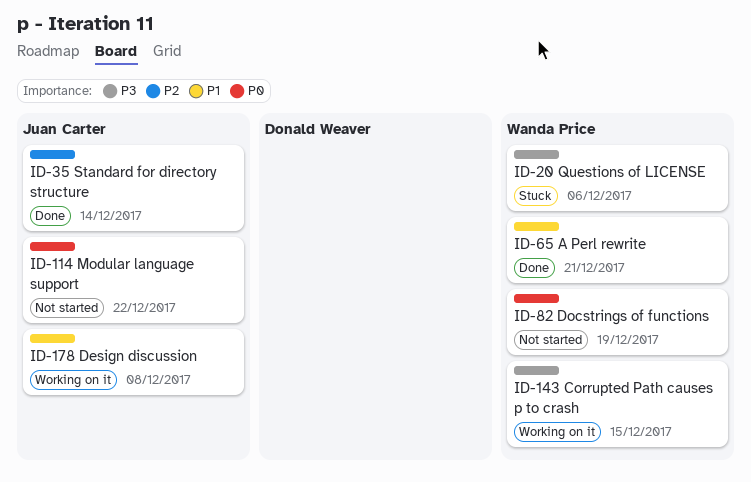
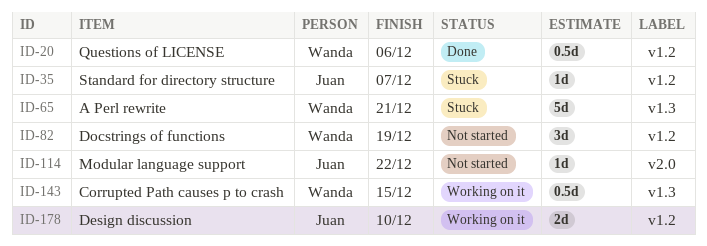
ID-20, status: Stuck -> Done
ID-35, status: Done -> Stuck
ID-35, due: Dec 14 -> Dec 7
ID-65, status: Done -> Stuck
ID-178, due: Dec 8 -> Dec 10

